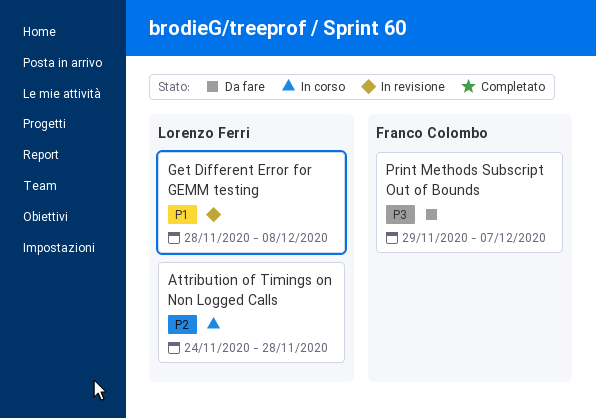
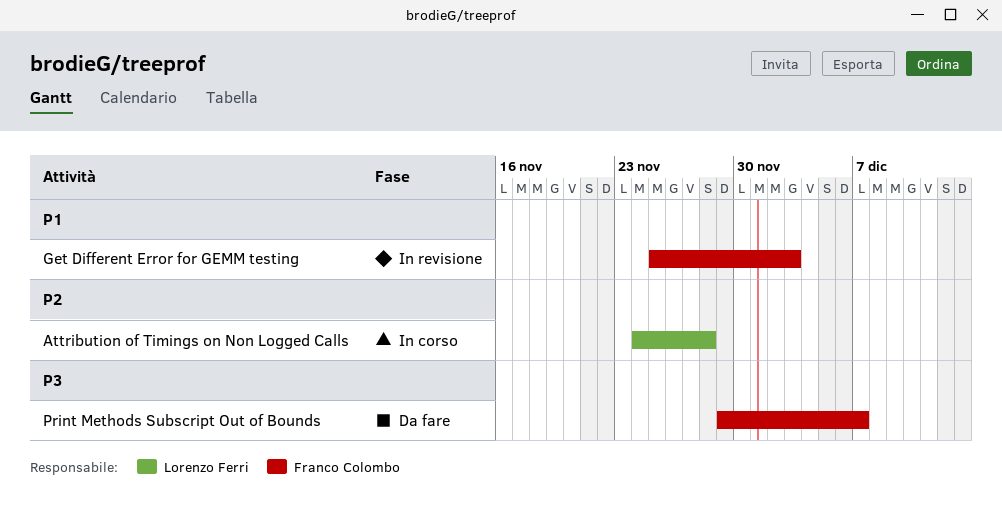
Get Different Error for GEMM testing, owner: Lorenzo Ferri -> Franco Colombo
Get Different Error for GEMM testing, start: Nov 28 -> Nov 25
Get Different Error for GEMM testing, due: Dec 8 -> Dec 3

